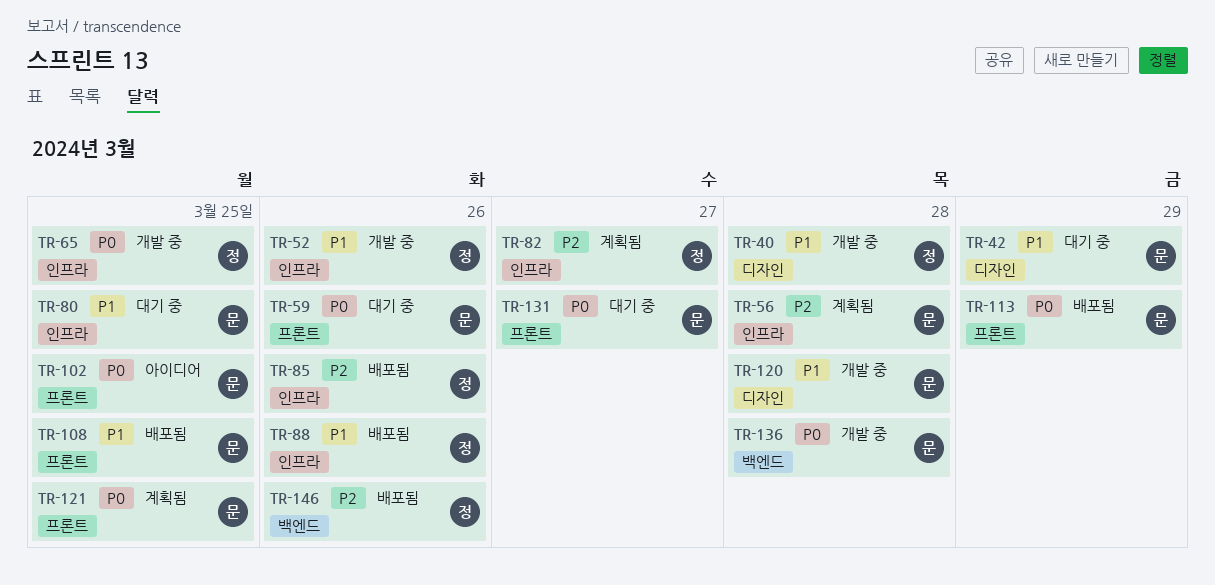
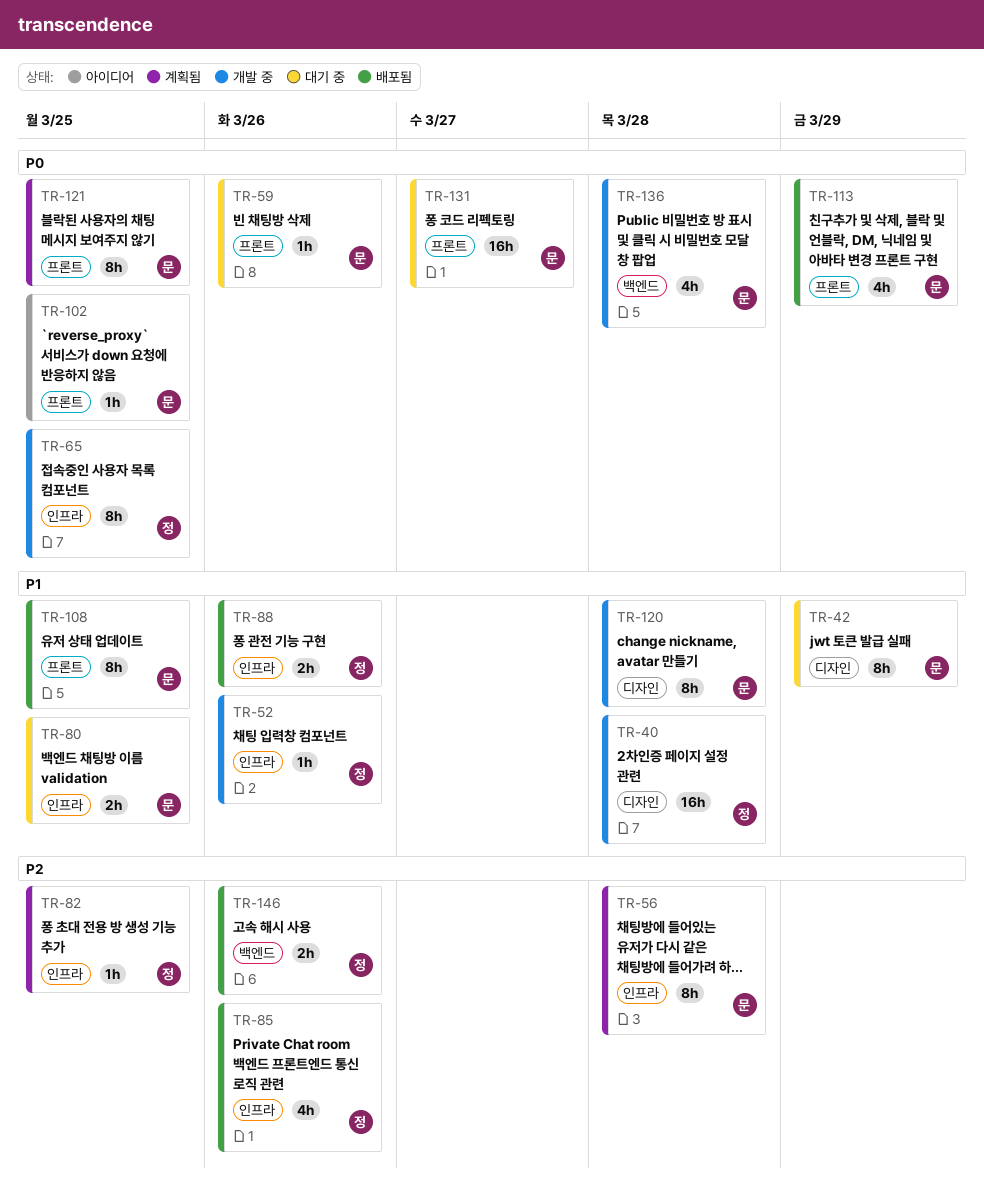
TR-82, due: Mar 27 -> Mar 25

